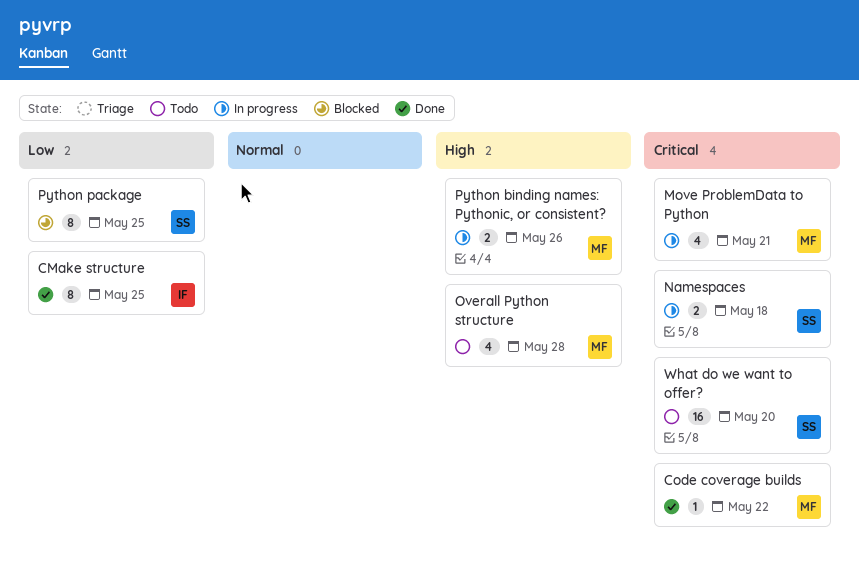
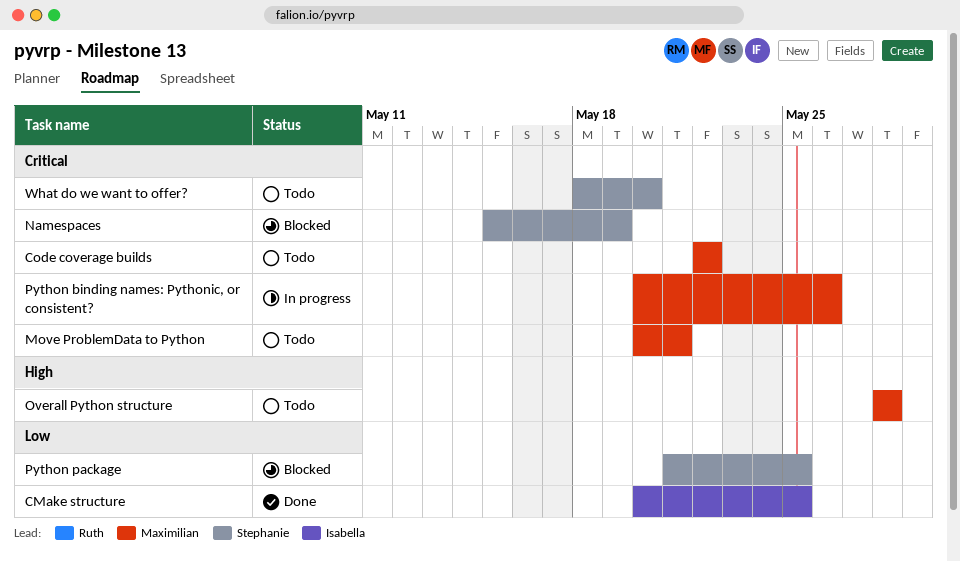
Code coverage builds, status: Done -> Todo
Move ProblemData to Python, status: In progress -> Todo
Namespaces, status: In progress -> Blocked
Namespaces, due: May 18 -> May 19
Python binding names: Pythonic, or consistent?, priority: High -> Critical

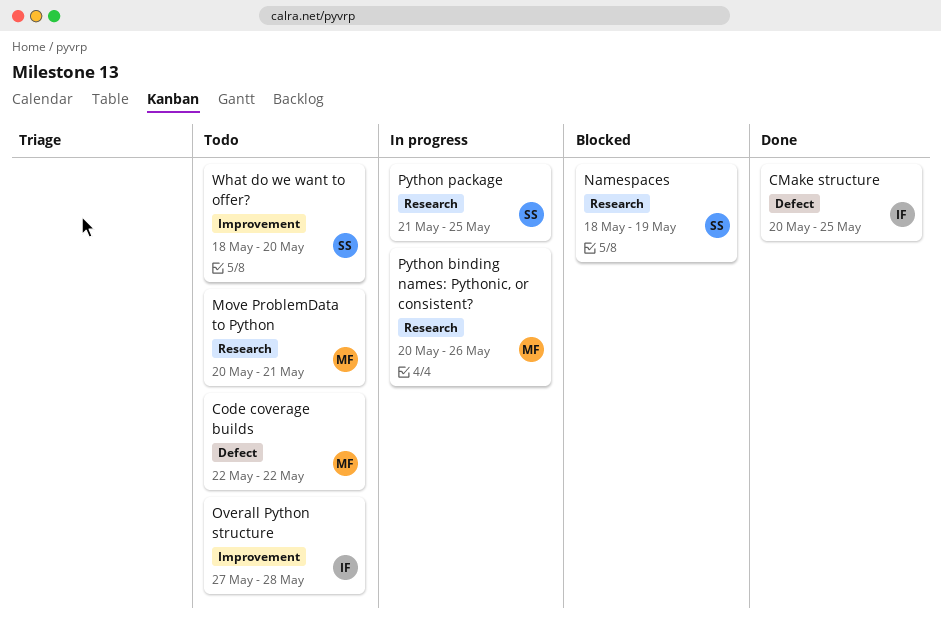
Namespaces, start: May 15 -> May 18
Overall Python structure, owner: Maximilian -> Isabella
Overall Python structure, start: May 28 -> May 27
Python package, status: Blocked -> In progress

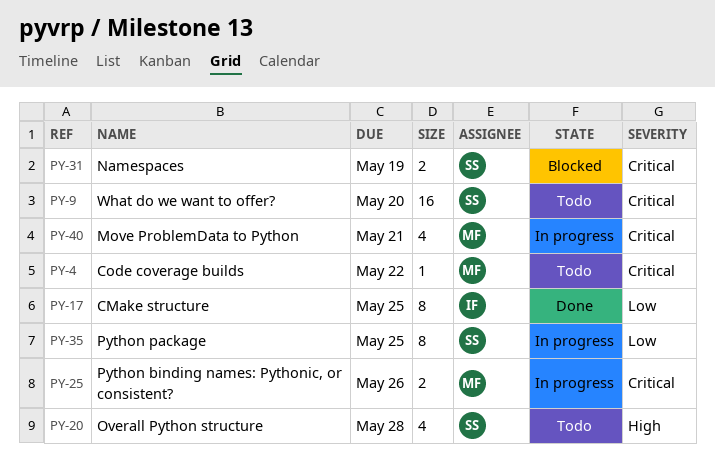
Move ProblemData to Python, status: Todo -> In progress
Overall Python structure, owner: IF -> SS

